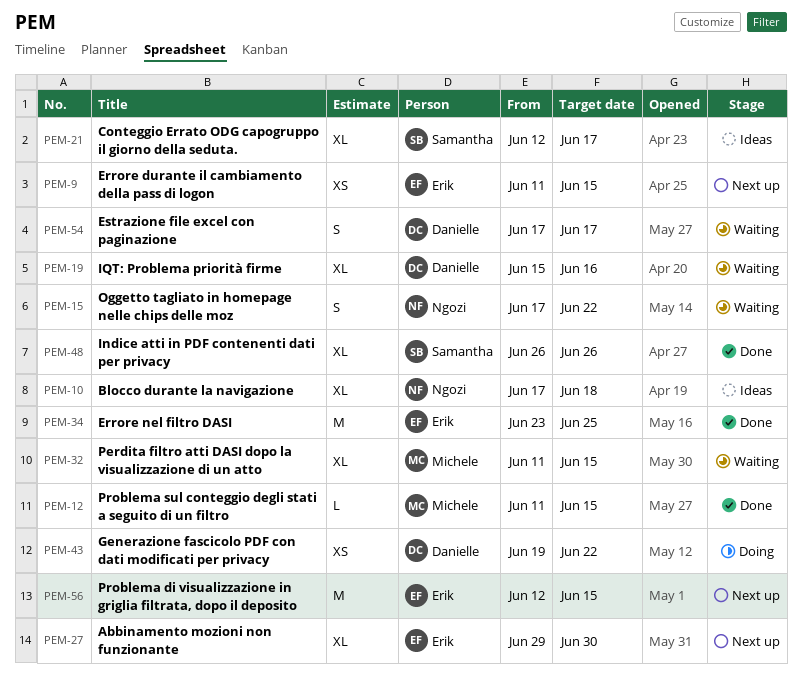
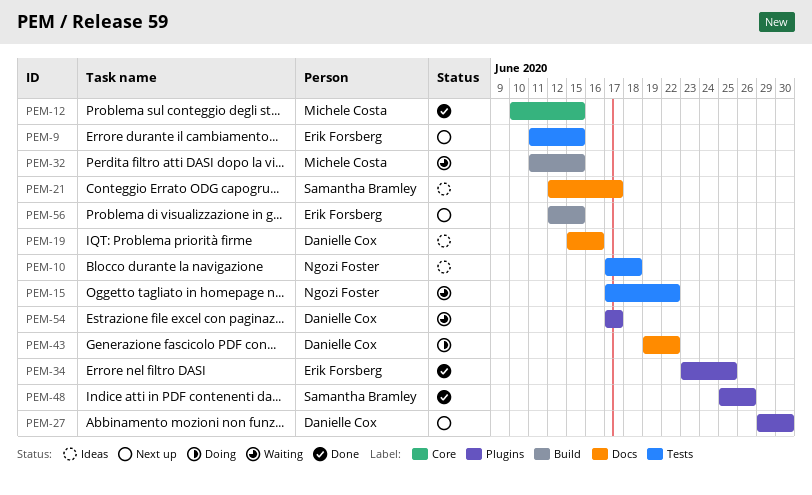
PEM-12, start: Jun 11 -> Jun 10
PEM-19, status: Waiting -> Ideas
PEM-27, owner: Erik Forsberg -> Danielle Cox
PEM-48, start: Jun 26 -> Jun 25

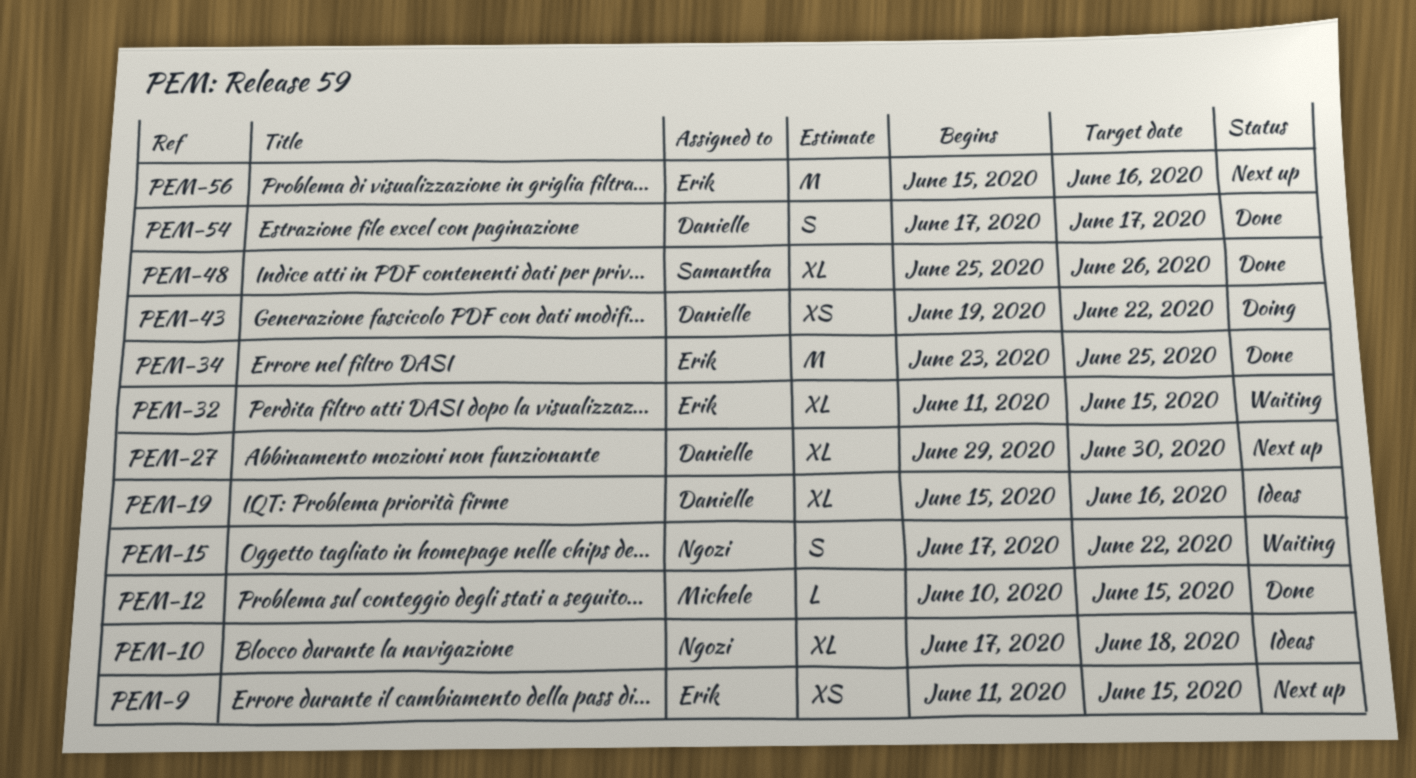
PEM-21: present -> none
PEM-32, owner: Michele Costa -> Erik Forsberg
PEM-54, status: Waiting -> Done
PEM-56, start: Jun 12 -> Jun 15
PEM-56, due: Jun 15 -> Jun 16

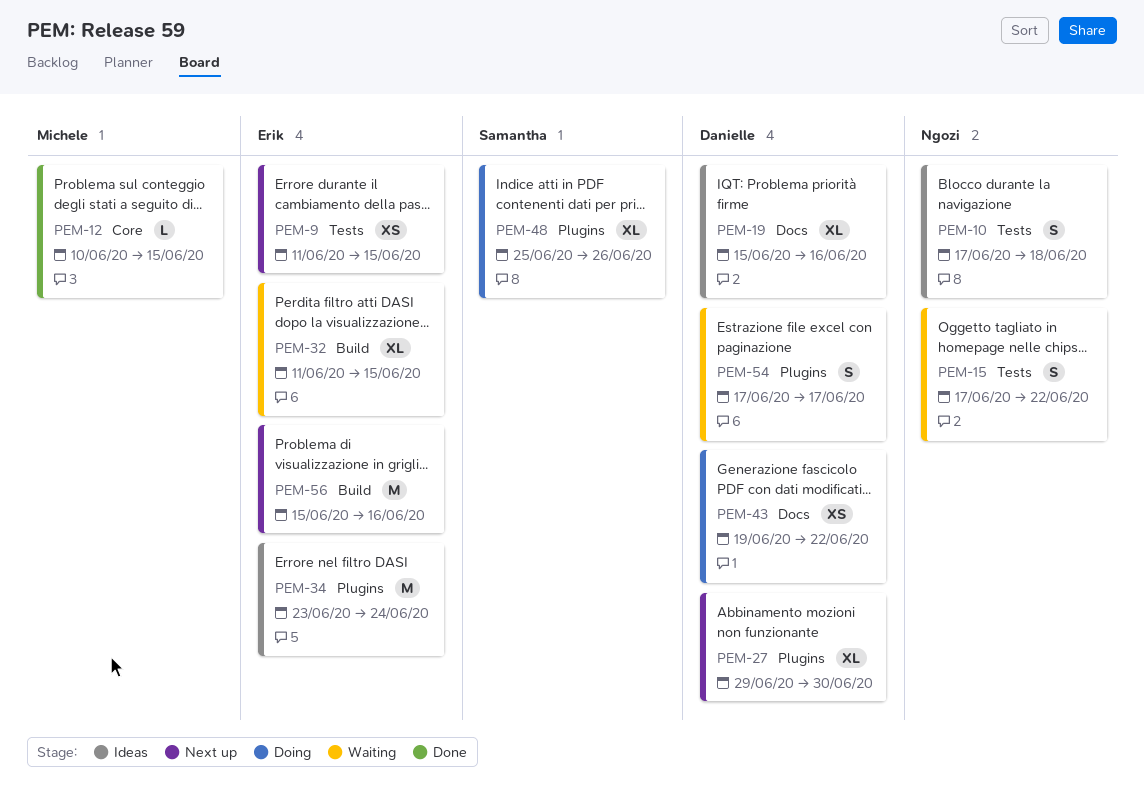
PEM-10, estimate: XL -> S
PEM-34, status: Done -> Ideas
PEM-34, due: Jun 25 -> Jun 24
PEM-48, status: Done -> Doing
PEM-54, status: Done -> Waiting

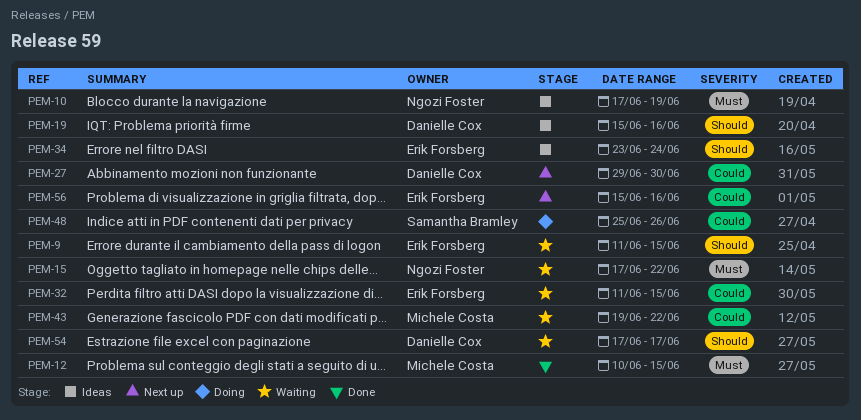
PEM-9, status: Next up -> Waiting
PEM-10, due: Jun 18 -> Jun 19
PEM-43, status: Doing -> Waiting
PEM-43, owner: Danielle Cox -> Michele Costa

